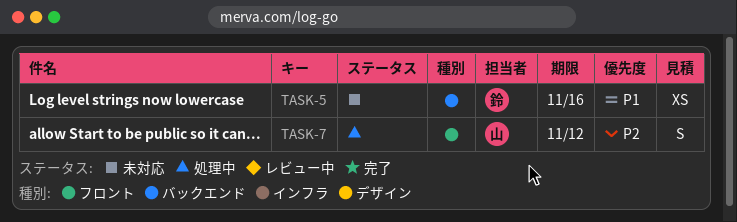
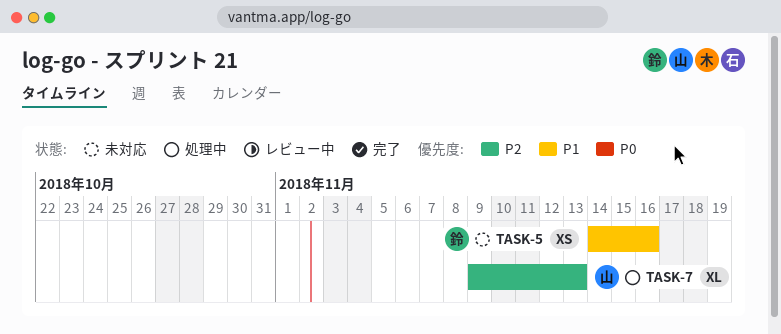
TASK-7, estimate: S -> XL
TASK-7, due: Nov 12 -> Nov 13

